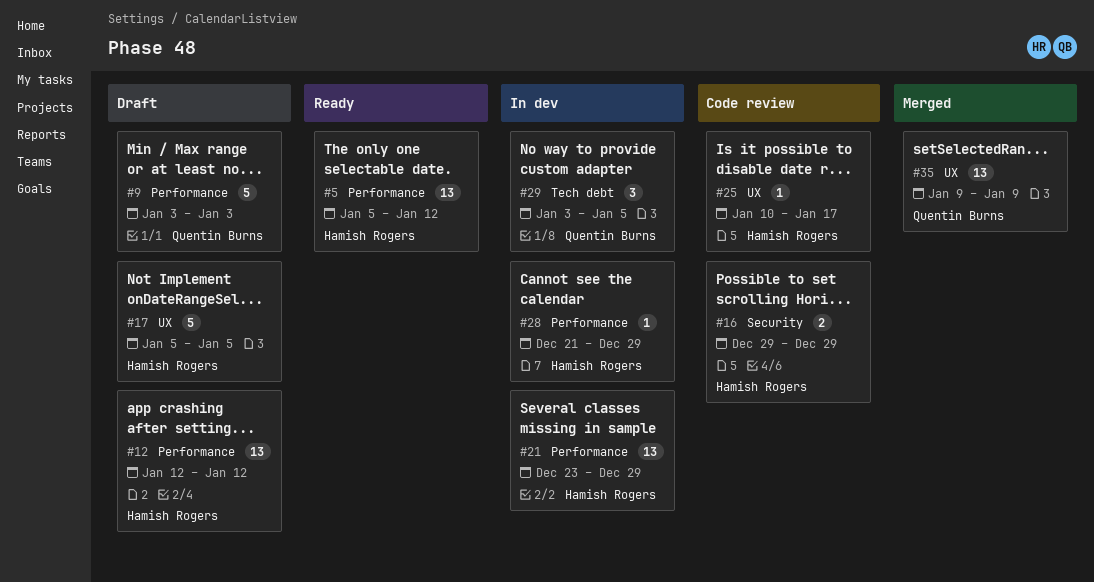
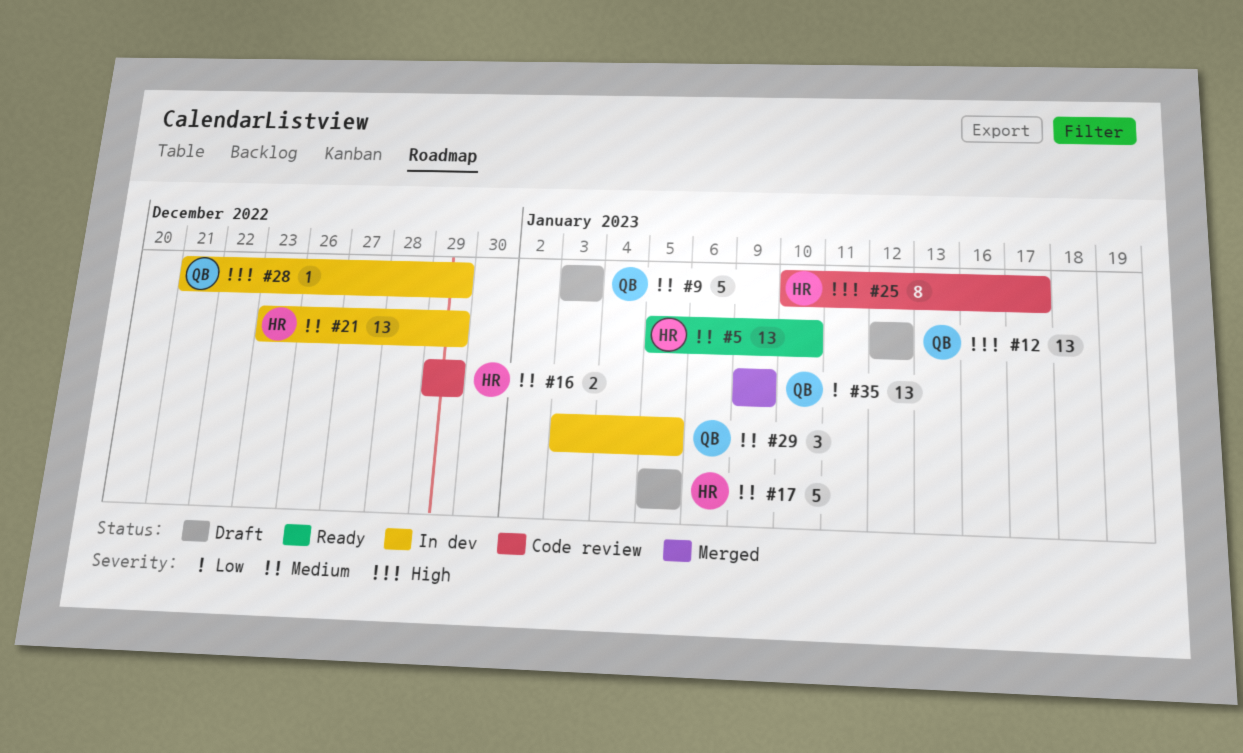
#5, due: Jan 12 -> Jan 10
#12, owner: Hamish Rogers -> Quentin Burns
#25, estimate: 1 -> 8
#28, owner: Hamish Rogers -> Quentin Burns

